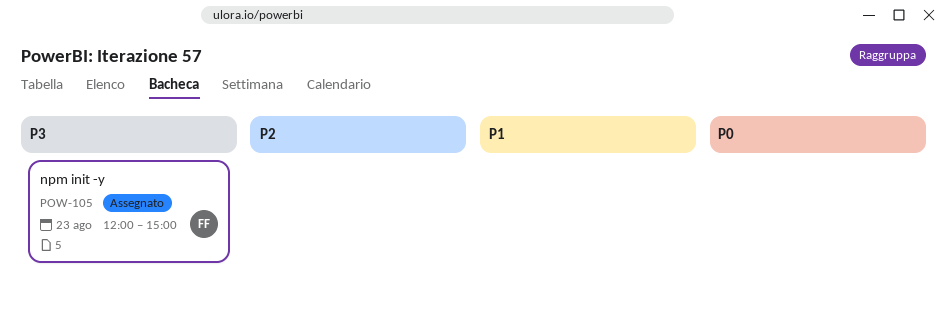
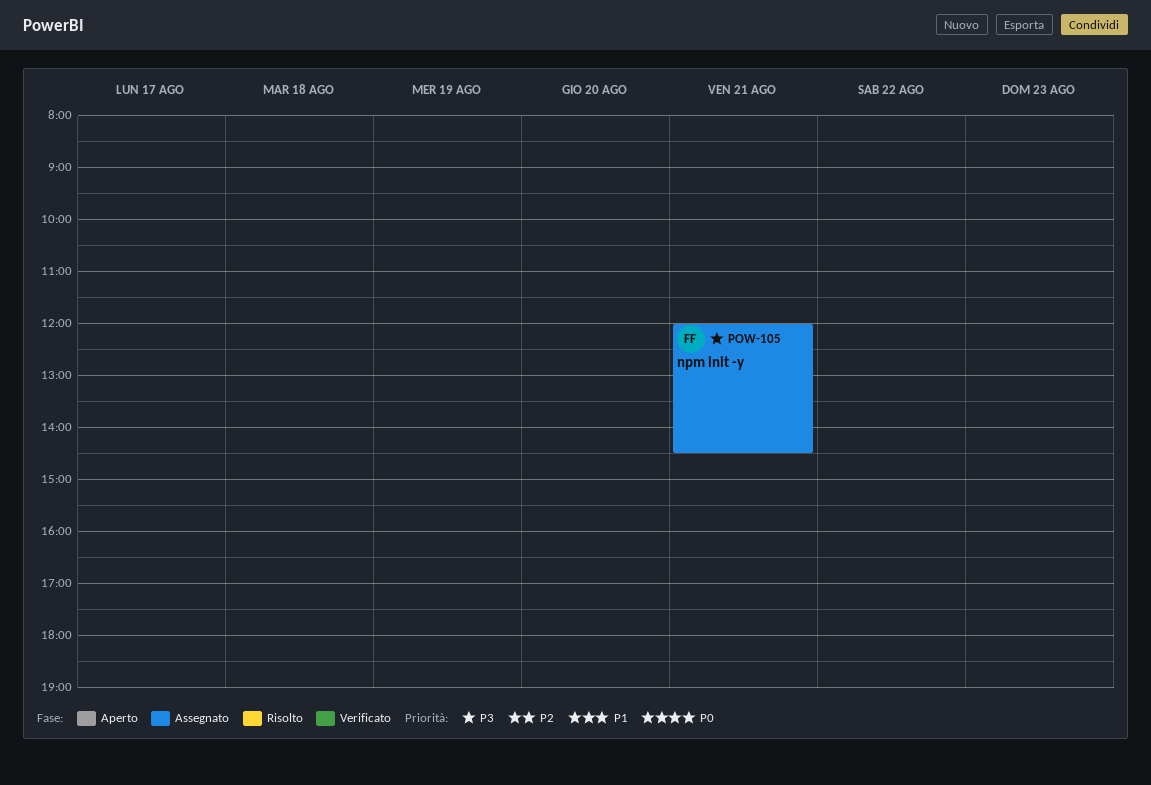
POW-105, day: Aug 23 -> Aug 21
POW-105, ends: 15:00 -> 14:30

